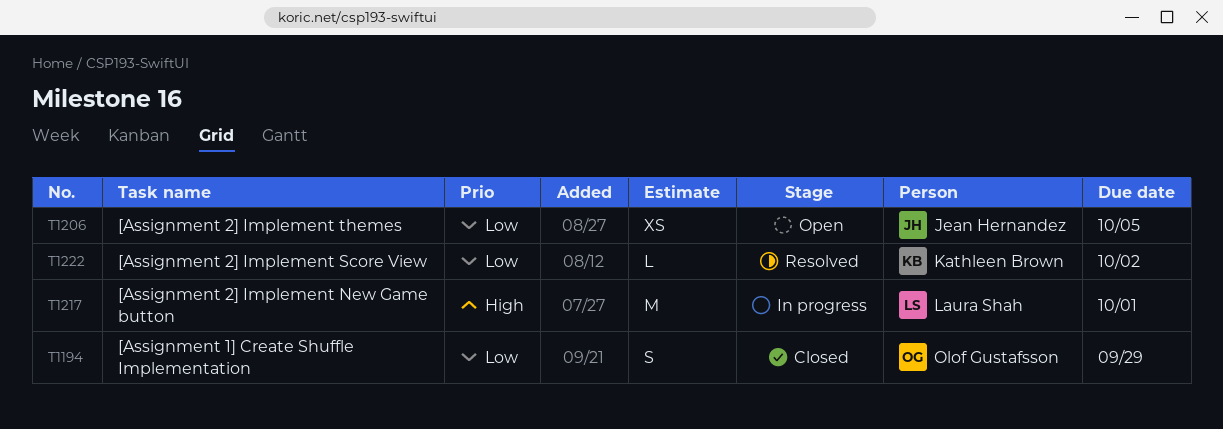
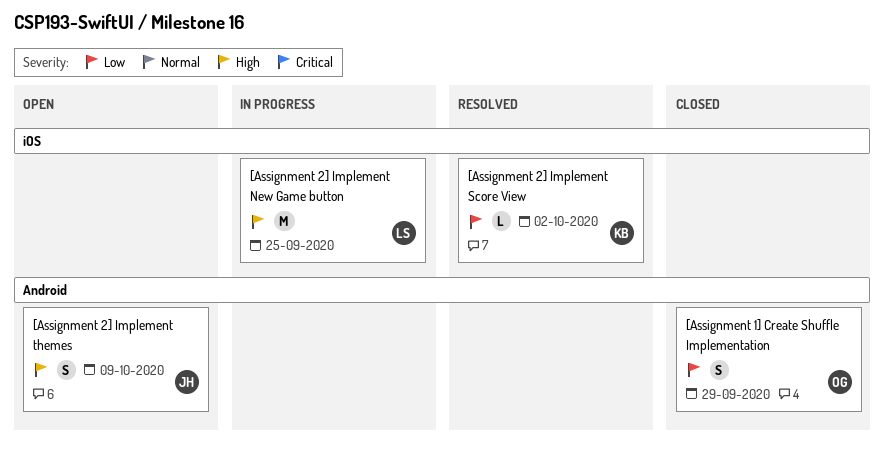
[Assignment 2] Implement New Game button, due: Oct 1 -> Sep 25
[Assignment 2] Implement themes, priority: Low -> High
[Assignment 2] Implement themes, estimate: XS -> S
[Assignment 2] Implement themes, due: Oct 5 -> Oct 9

